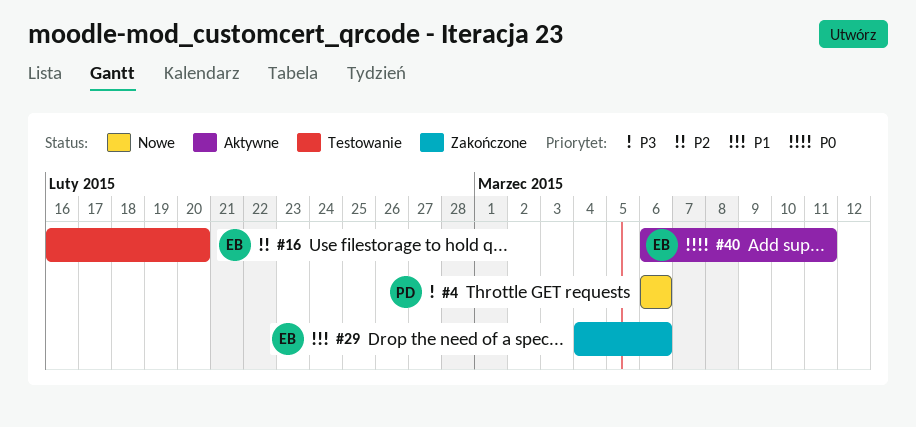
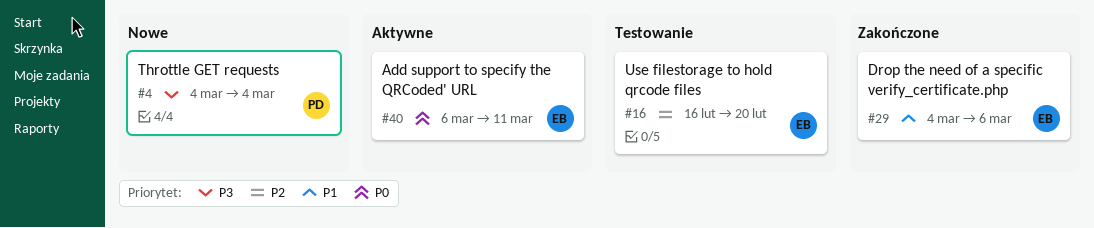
#4, start: Mar 6 -> Mar 4
#4, due: Mar 6 -> Mar 4

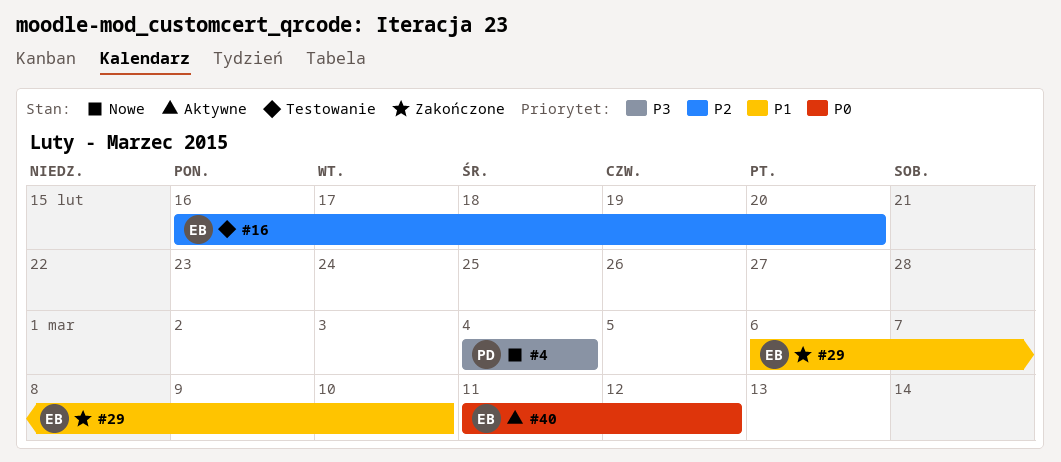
#29, start: Mar 4 -> Mar 6
#29, due: Mar 6 -> Mar 10
#40, start: Mar 6 -> Mar 11
#40, due: Mar 11 -> Mar 12

